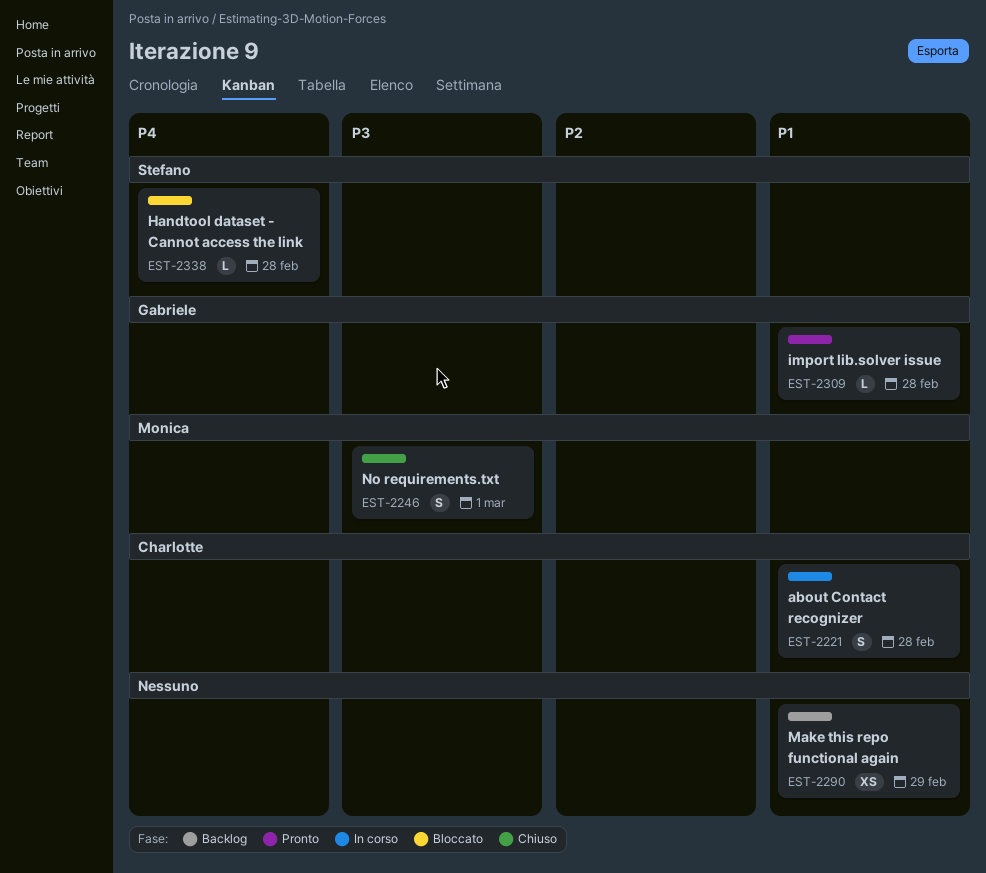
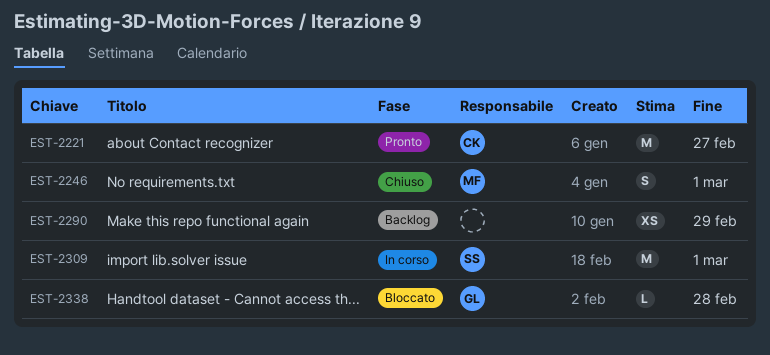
EST-2221, status: In corso -> Pronto
EST-2221, estimate: S -> M
EST-2221, due: Feb 28 -> Feb 27
EST-2309, status: Pronto -> In corso
EST-2309, owner: Gabriele -> Stefano
EST-2309, estimate: L -> M
EST-2309, due: Feb 28 -> Mar 1
EST-2338, owner: Stefano -> Gabriele

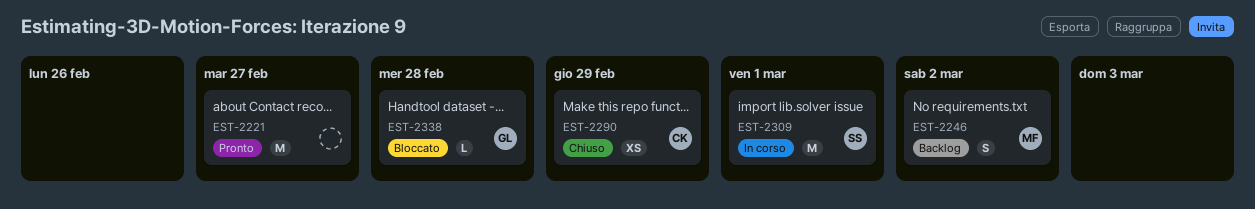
EST-2221, owner: CK -> none
EST-2246, status: Chiuso -> Backlog
EST-2246, due: Mar 1 -> Mar 2
EST-2290, status: Backlog -> Chiuso
EST-2290, owner: none -> CK

